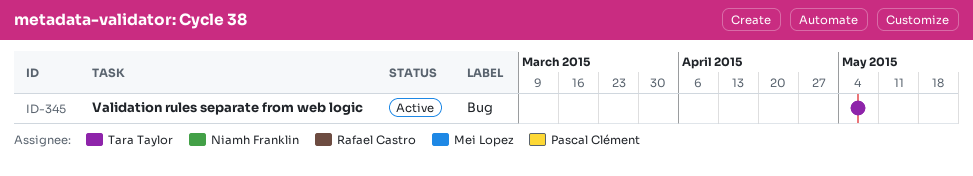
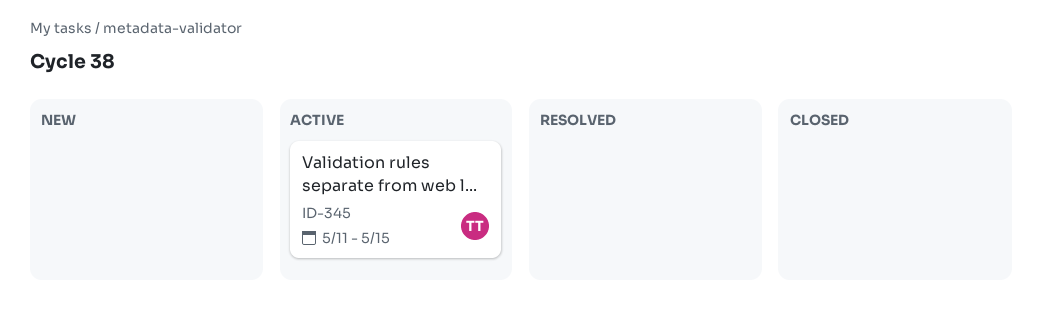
ID-345, start: May 4 -> May 11
ID-345, due: May 8 -> May 15

